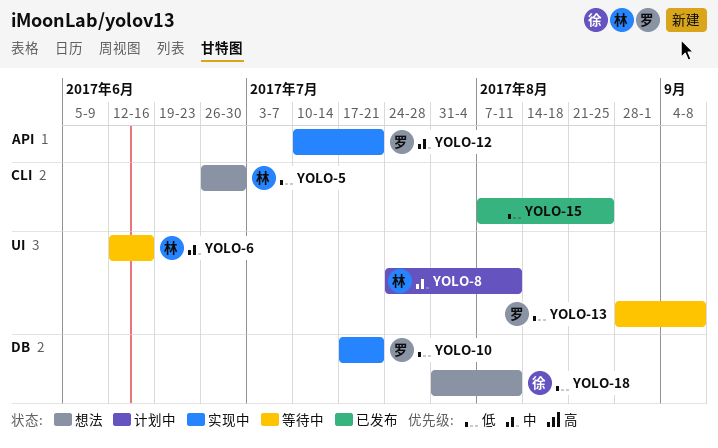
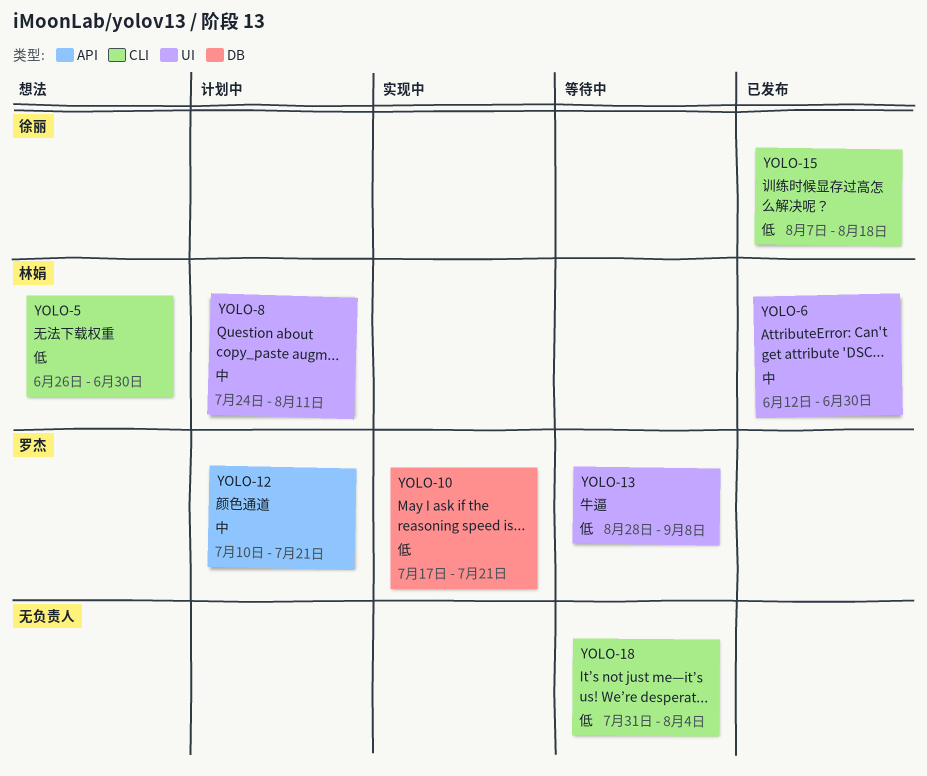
YOLO-6, status: 等待中 -> 已发布
YOLO-6, due: Jun 16 -> Jun 30
YOLO-12, status: 实现中 -> 计划中
YOLO-15, owner: none -> 徐丽
YOLO-15, due: Aug 25 -> Aug 18
YOLO-18, status: 想法 -> 等待中
YOLO-18, owner: 徐丽 -> none
YOLO-18, label: DB -> CLI
YOLO-18, due: Aug 11 -> Aug 4

